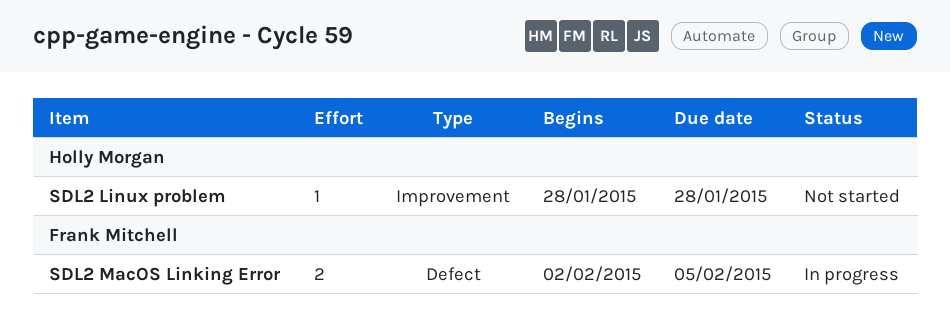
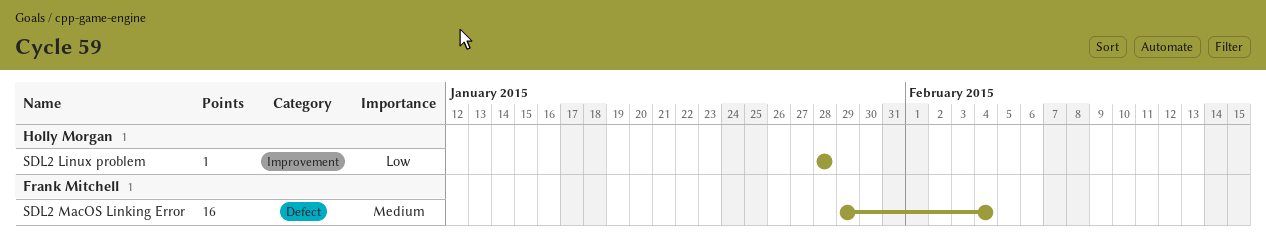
SDL2 MacOS Linking Error, estimate: 2 -> 16
SDL2 MacOS Linking Error, start: Feb 2 -> Jan 29
SDL2 MacOS Linking Error, due: Feb 5 -> Feb 4

